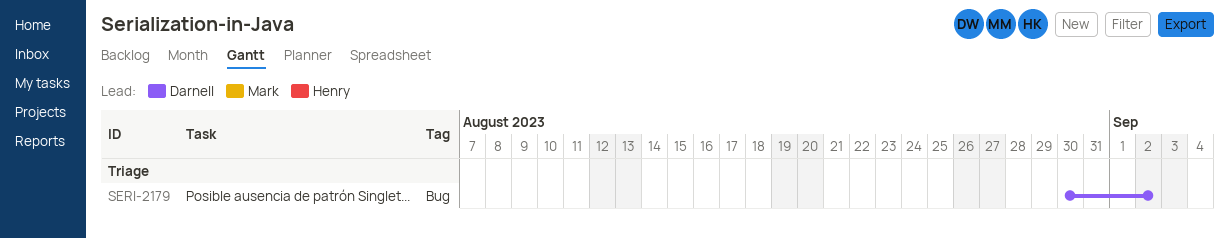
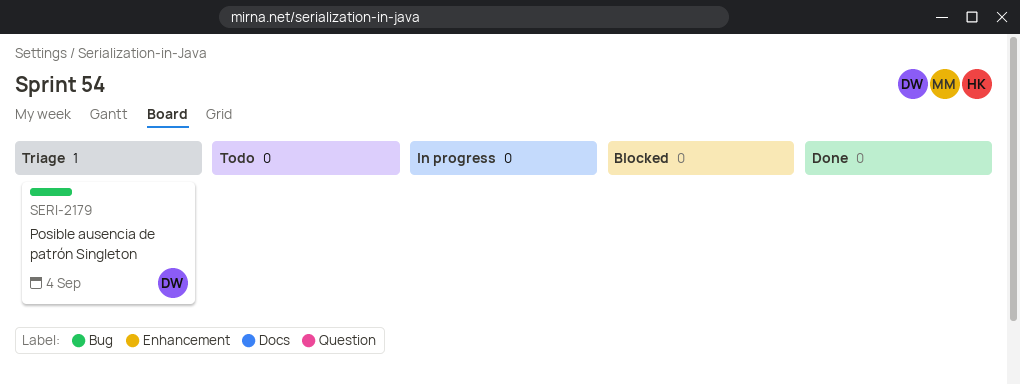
SERI-2179, due: Sep 2 -> Sep 4

